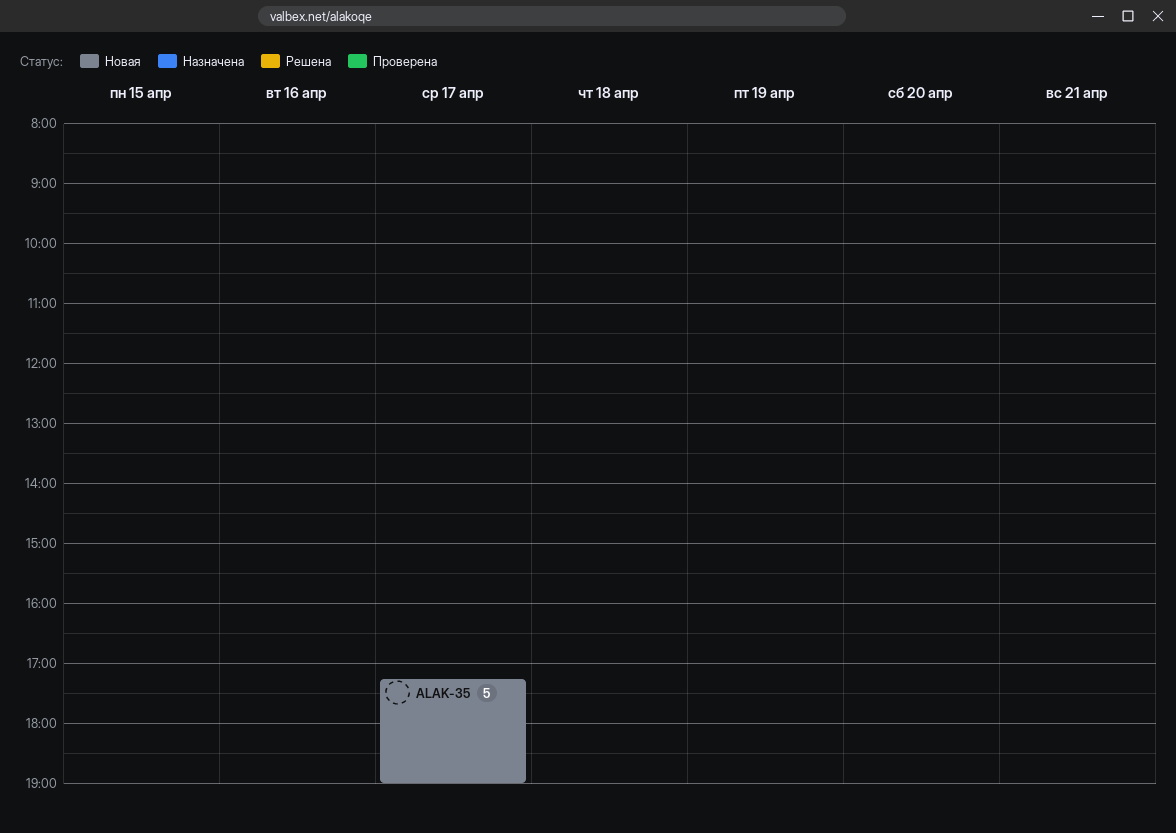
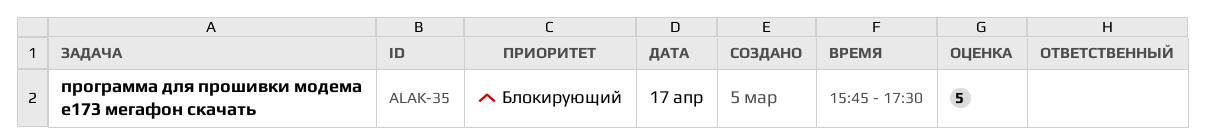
ALAK-35, begins: 17:15 -> 15:45
ALAK-35, ends: 19:00 -> 17:30

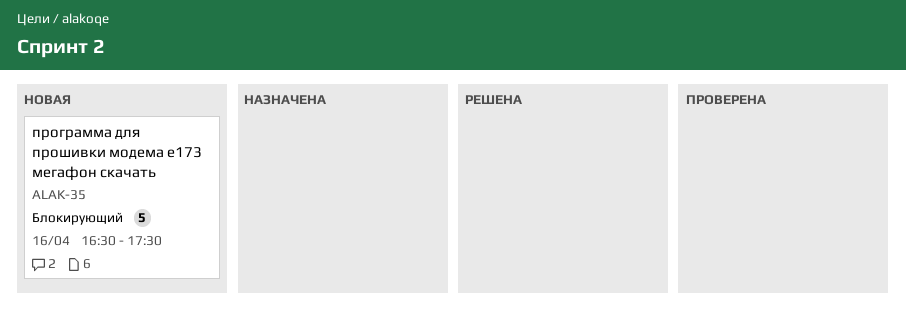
ALAK-35, day: Apr 17 -> Apr 16
ALAK-35, begins: 15:45 -> 16:30

